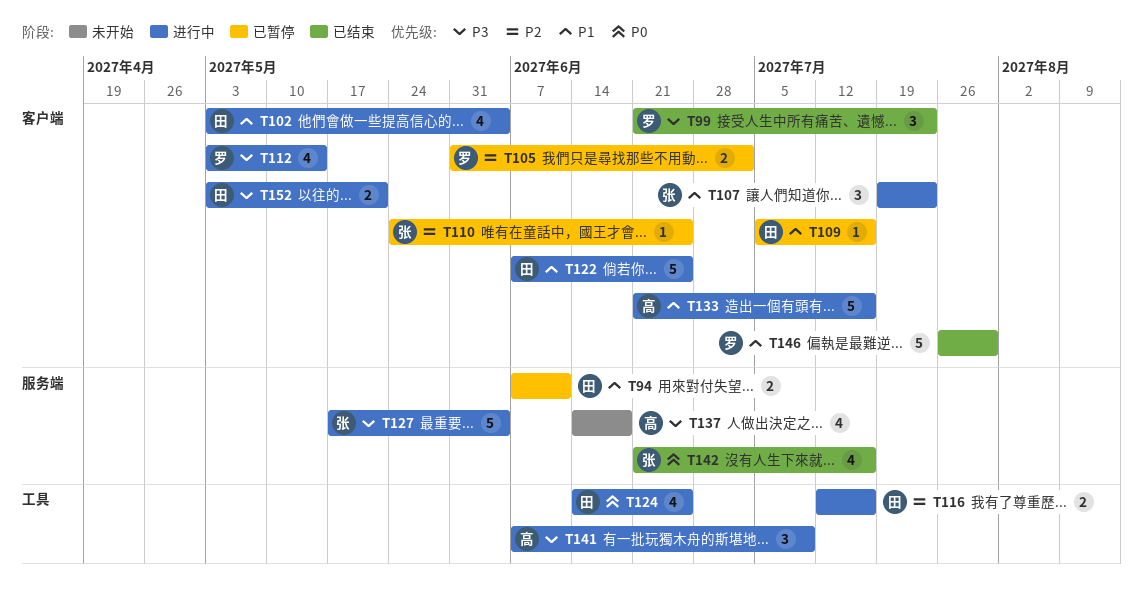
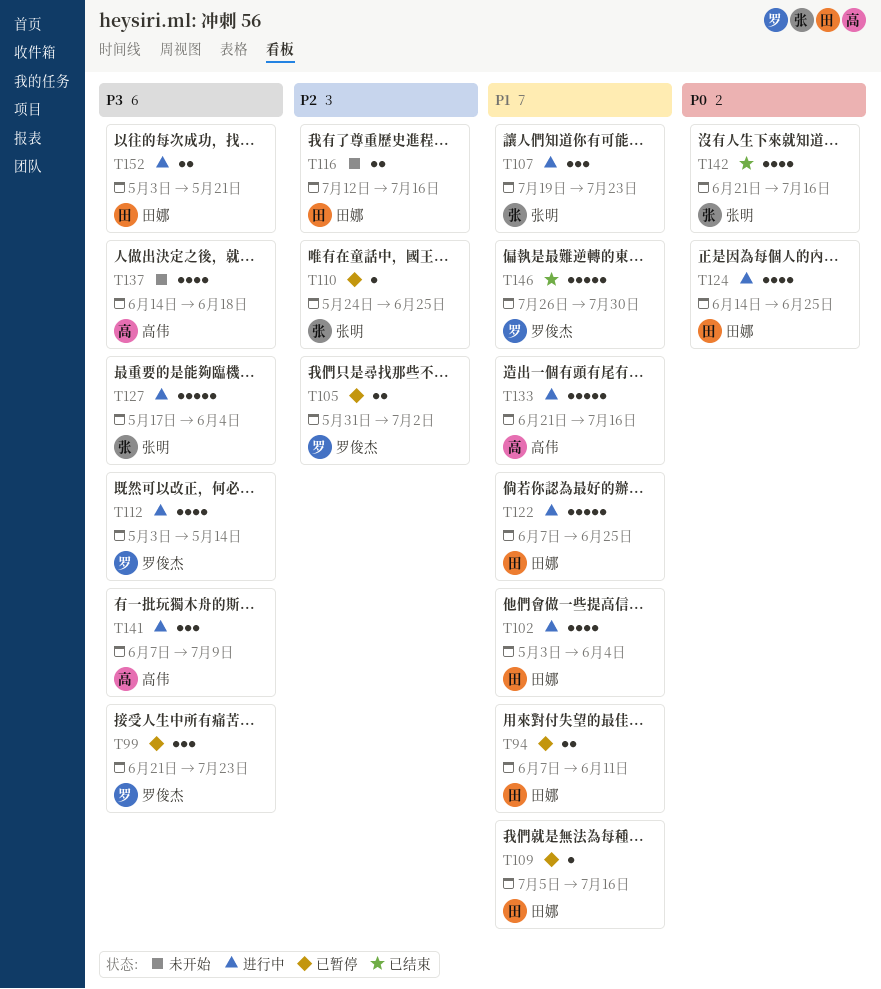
T99, status: 已结束 -> 已暂停
T116, status: 进行中 -> 未开始

